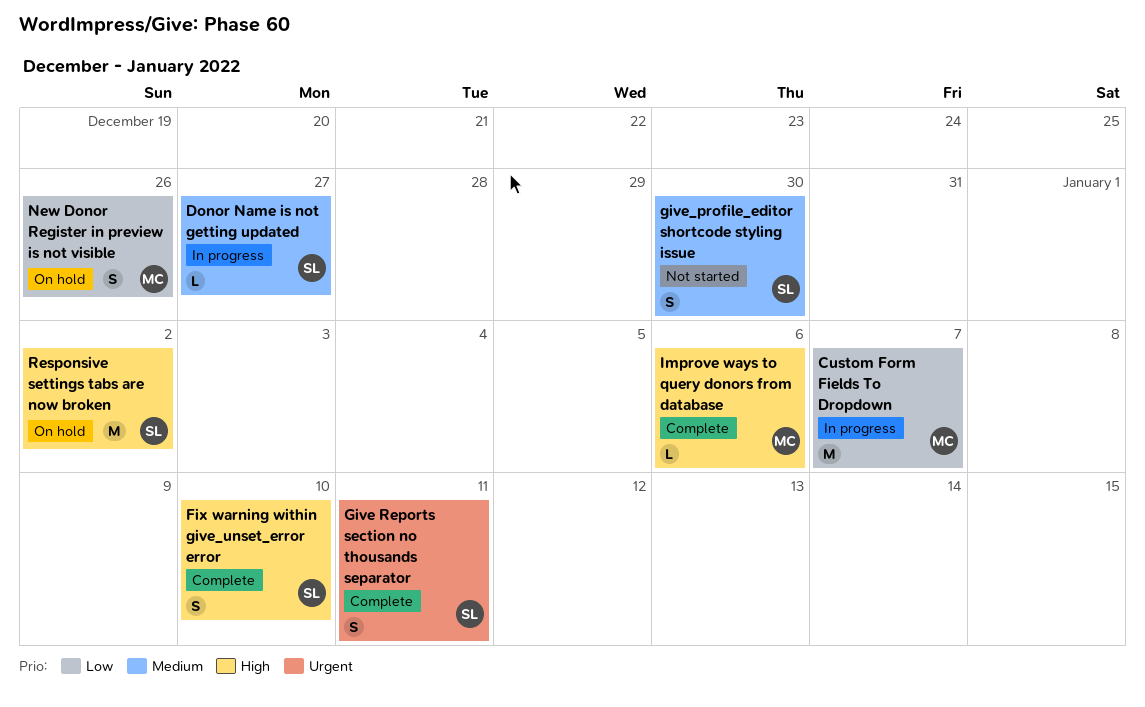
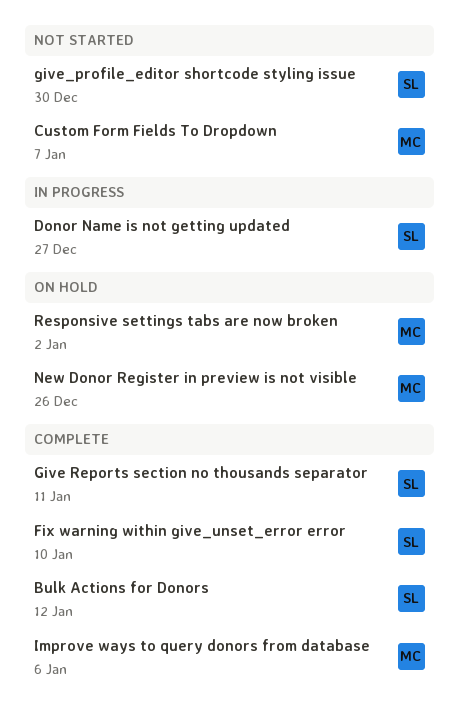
Bulk Actions for Donors: none -> present
Custom Form Fields To Dropdown, status: In progress -> Not started
Responsive settings tabs are now broken, owner: SL -> MC

